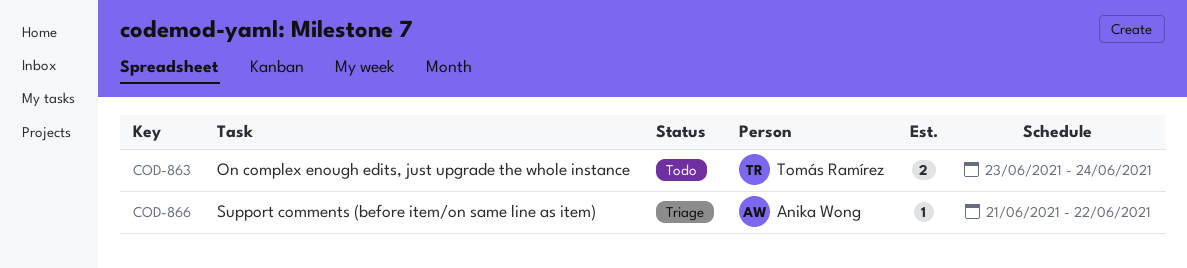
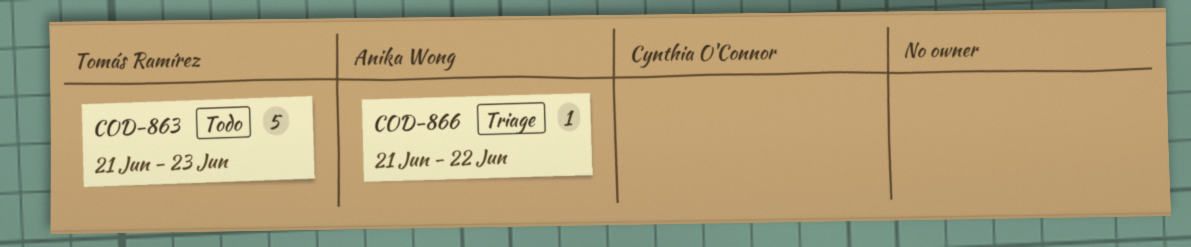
COD-863, estimate: 2 -> 5
COD-863, start: Jun 23 -> Jun 21
COD-863, due: Jun 24 -> Jun 23

